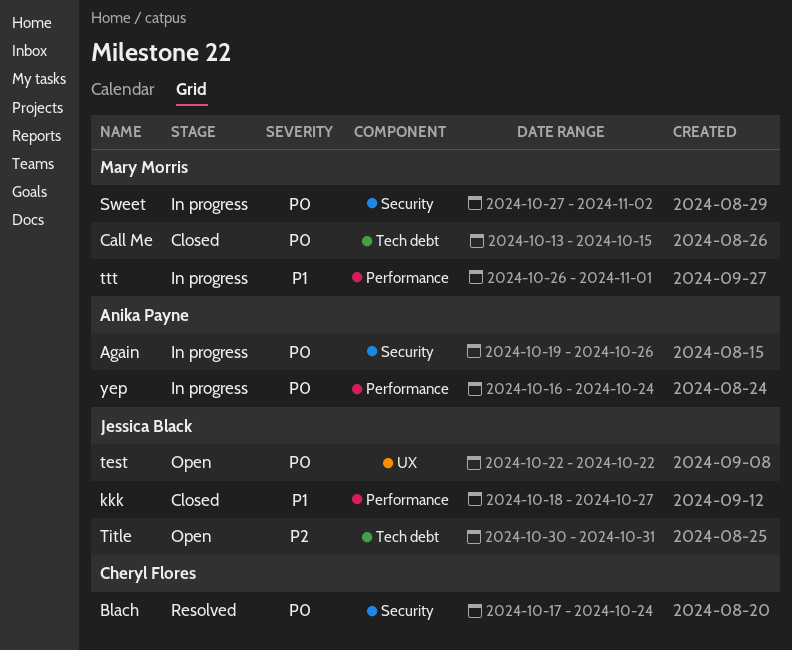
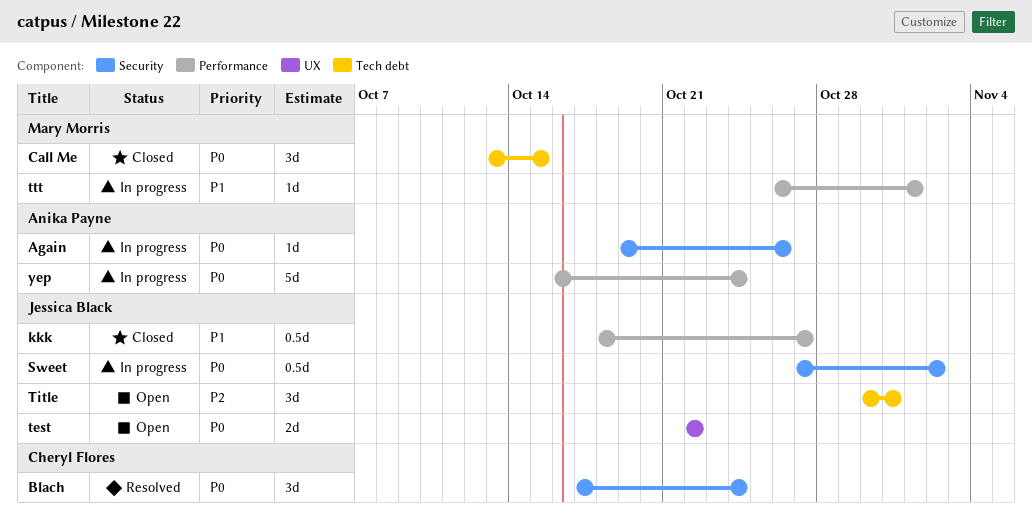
Sweet, owner: Mary Morris -> Jessica Black

